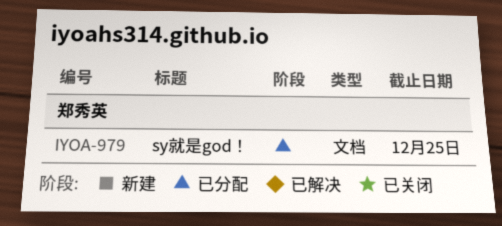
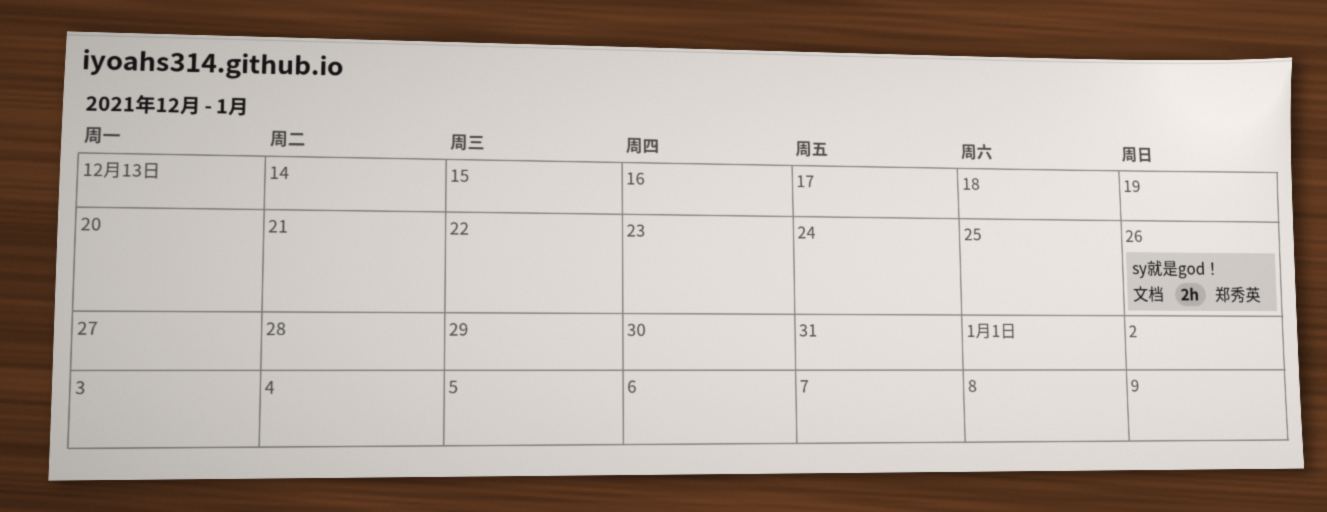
sy就是god！, due: Dec 25 -> Dec 26

